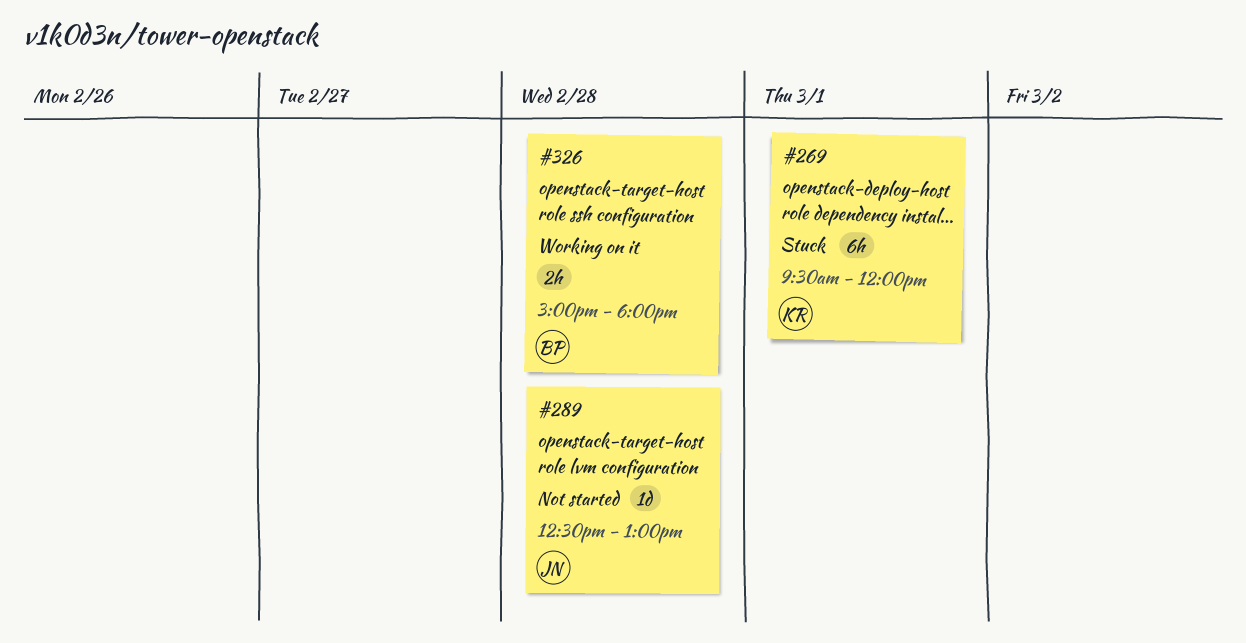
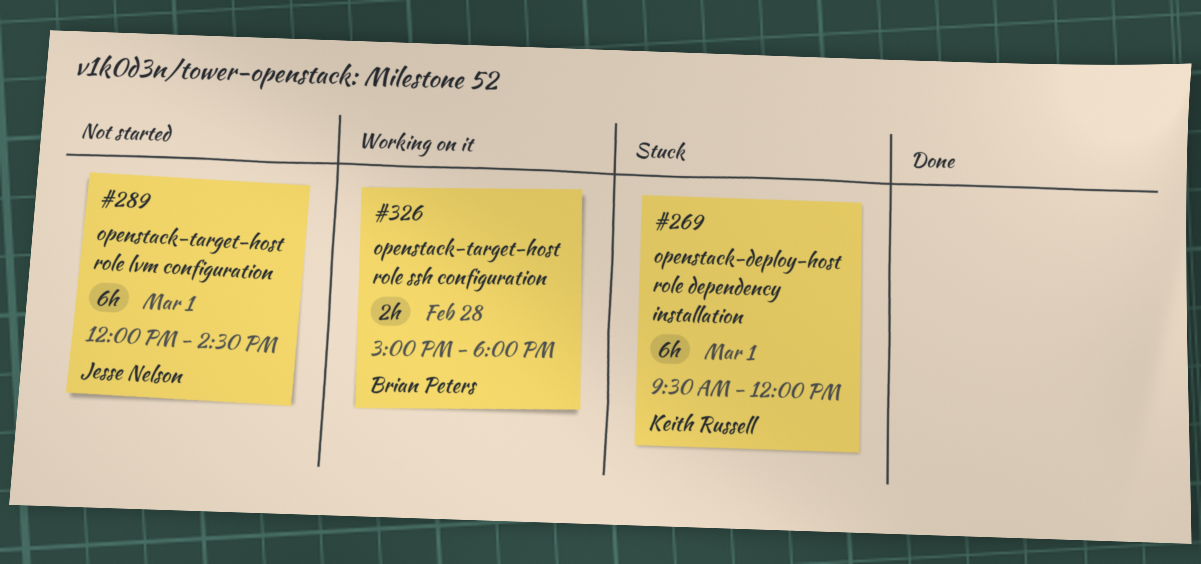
#289, estimate: 1d -> 6h
#289, day: Feb 28 -> Mar 1
#289, begins: 12:30 -> 12:00
#289, ends: 13:00 -> 14:30

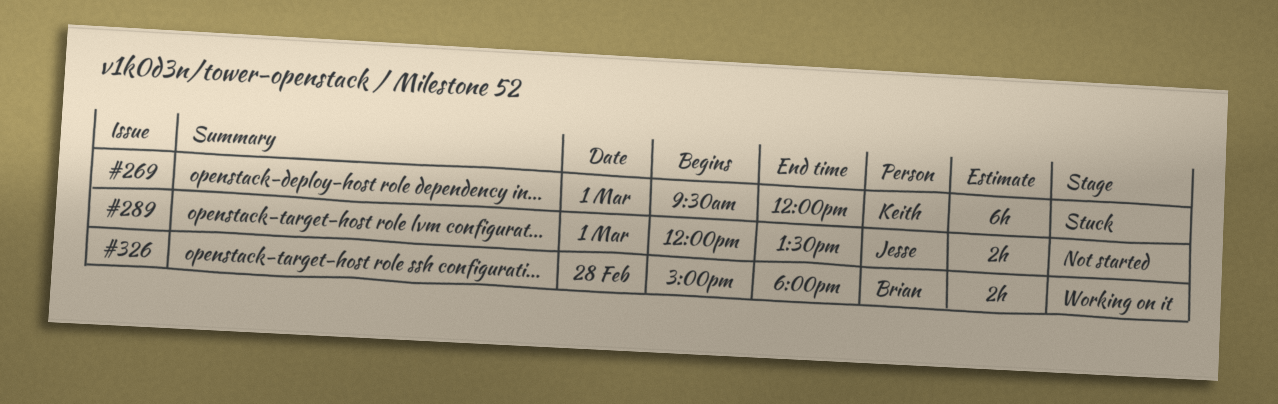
#289, estimate: 6h -> 2h
#289, ends: 14:30 -> 13:30

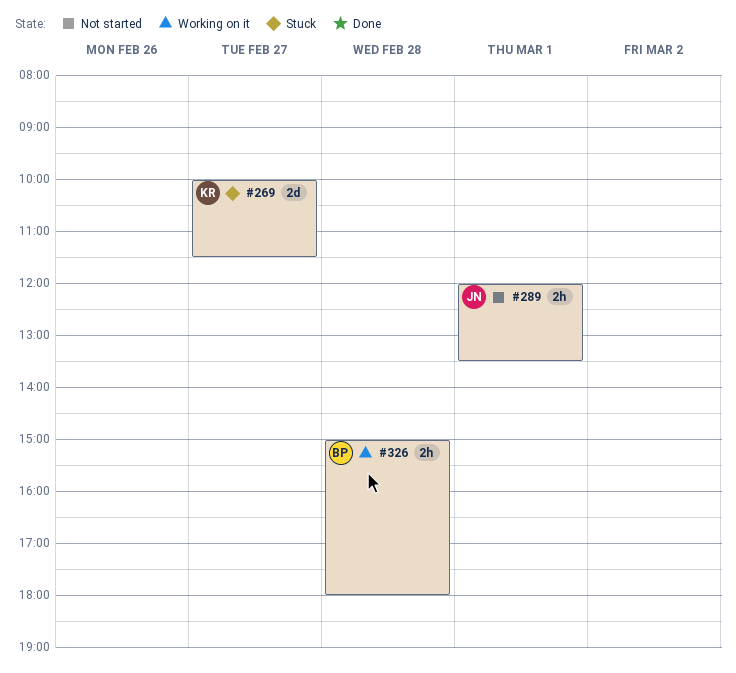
#269, estimate: 6h -> 2d
#269, day: Mar 1 -> Feb 27
#269, begins: 09:30 -> 10:00
#269, ends: 12:00 -> 11:30

